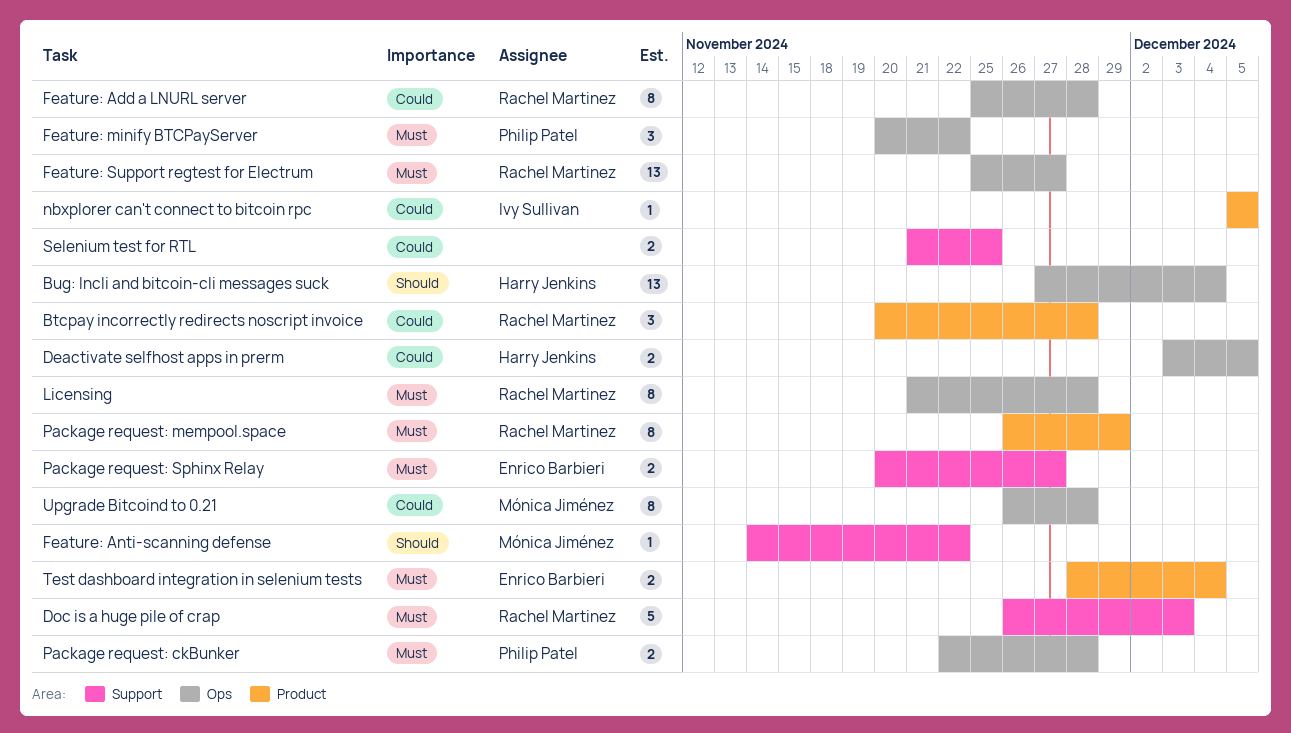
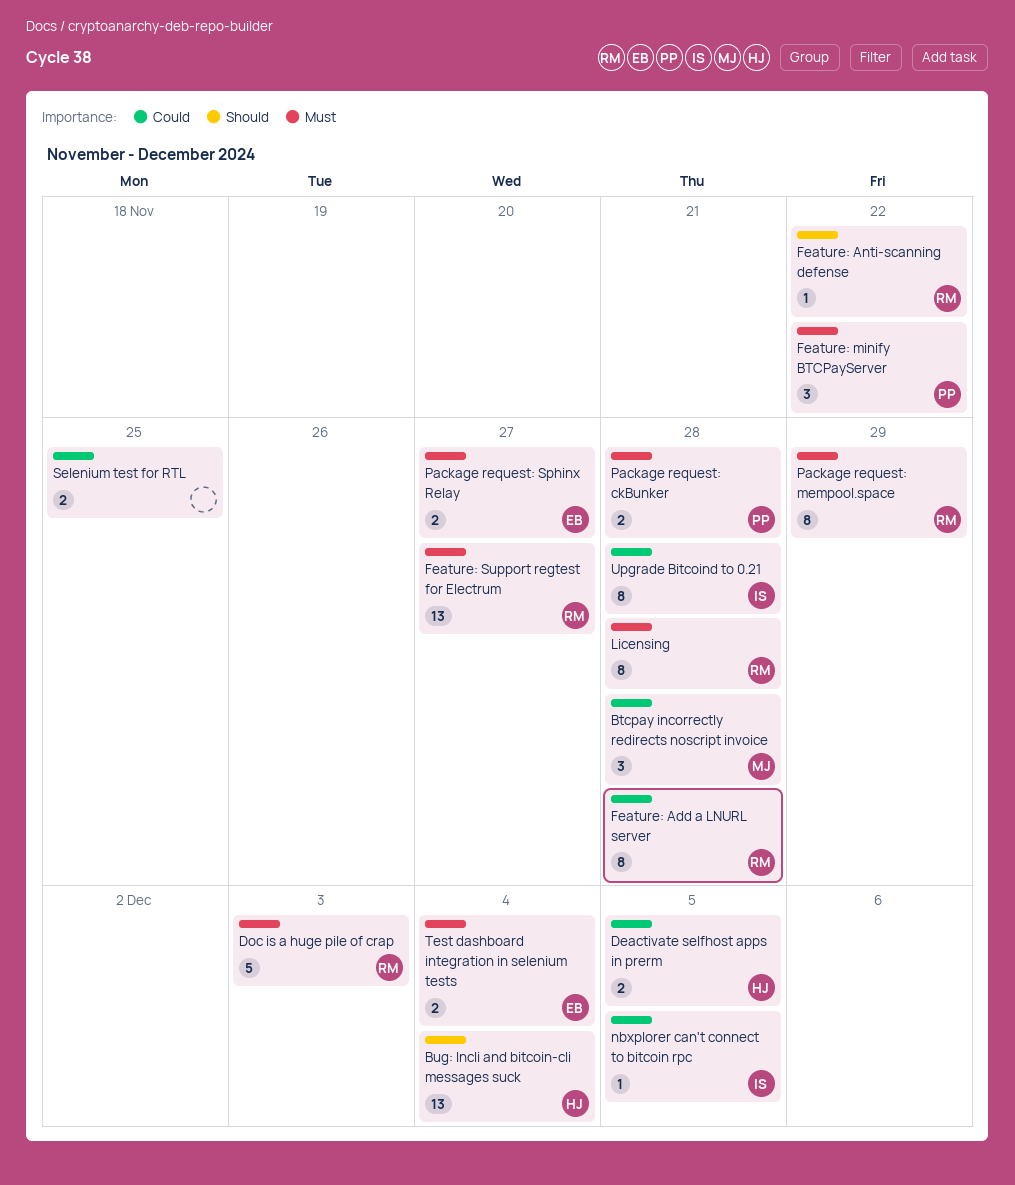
Btcpay incorrectly redirects noscript invoice, owner: Rachel Martinez -> Mónica Jiménez
Feature: Anti-scanning defense, owner: Mónica Jiménez -> Rachel Martinez
Upgrade Bitcoind to 0.21, owner: Mónica Jiménez -> Ivy Sullivan

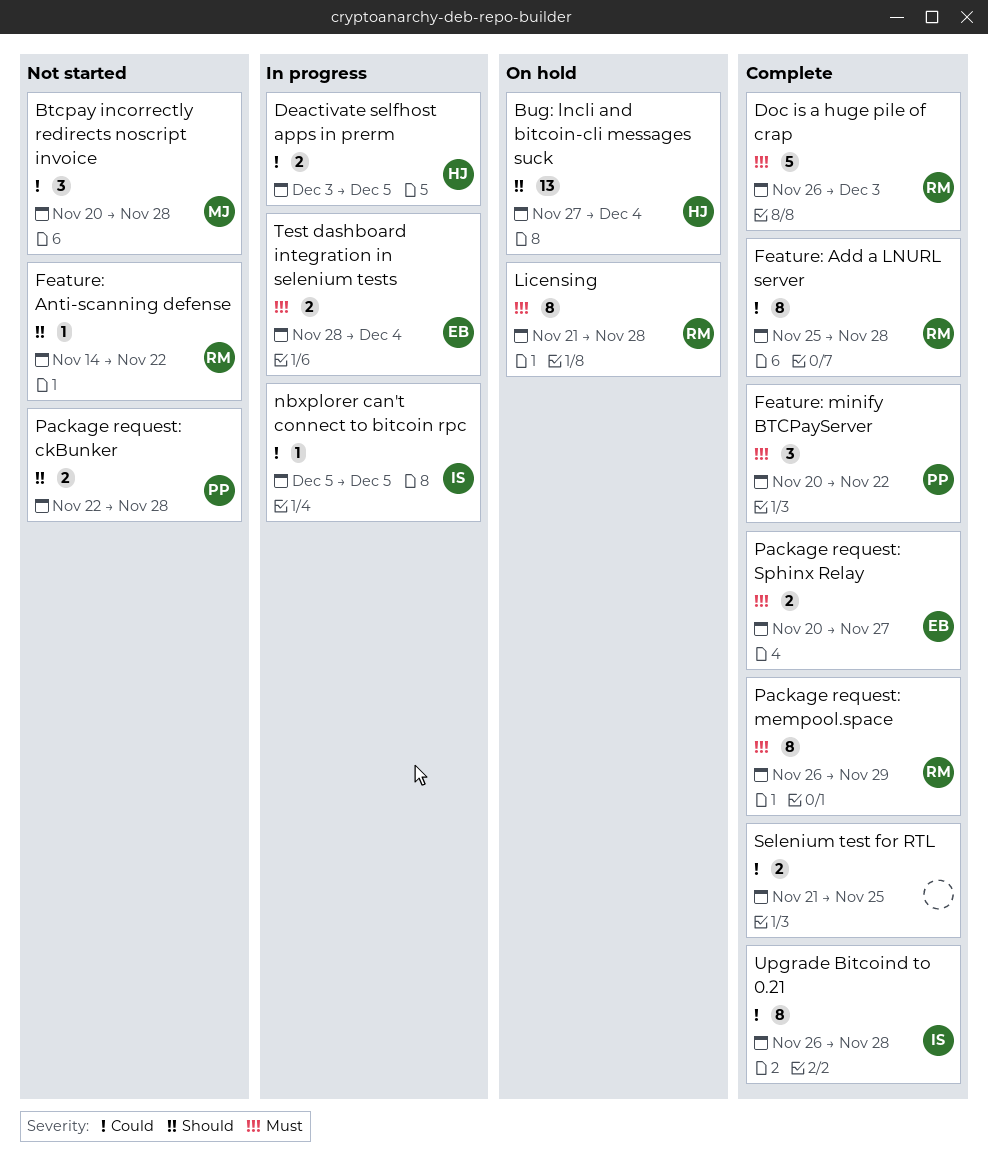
Feature: Support regtest for Electrum: present -> none
Package request: ckBunker, priority: Must -> Should

